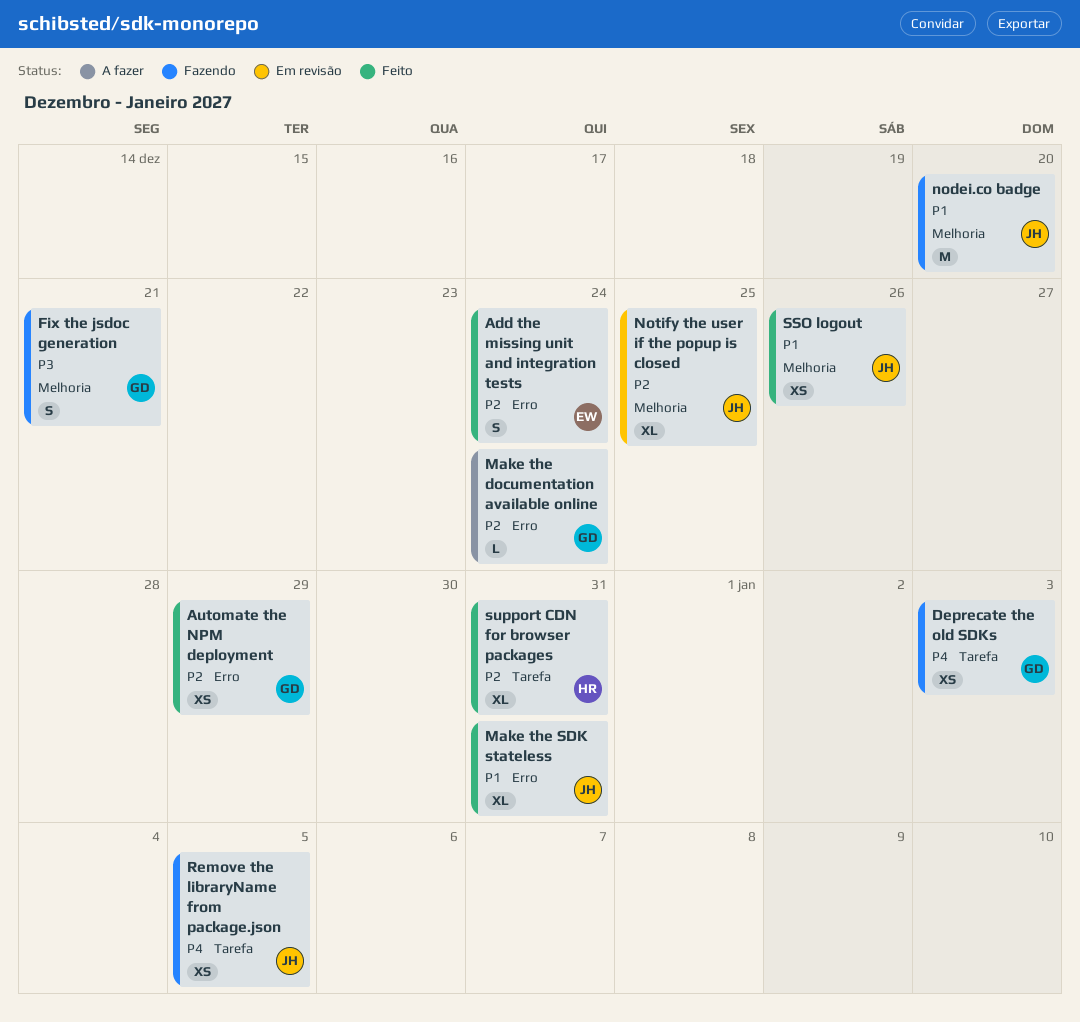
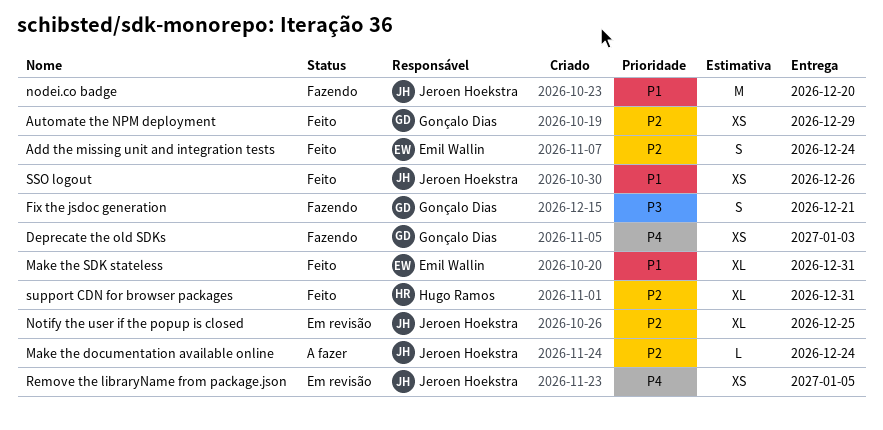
Make the documentation available online, owner: Gonçalo Dias -> Jeroen Hoekstra
Make the SDK stateless, owner: Jeroen Hoekstra -> Emil Wallin
Remove the libraryName from package.json, status: Fazendo -> Em revisão

